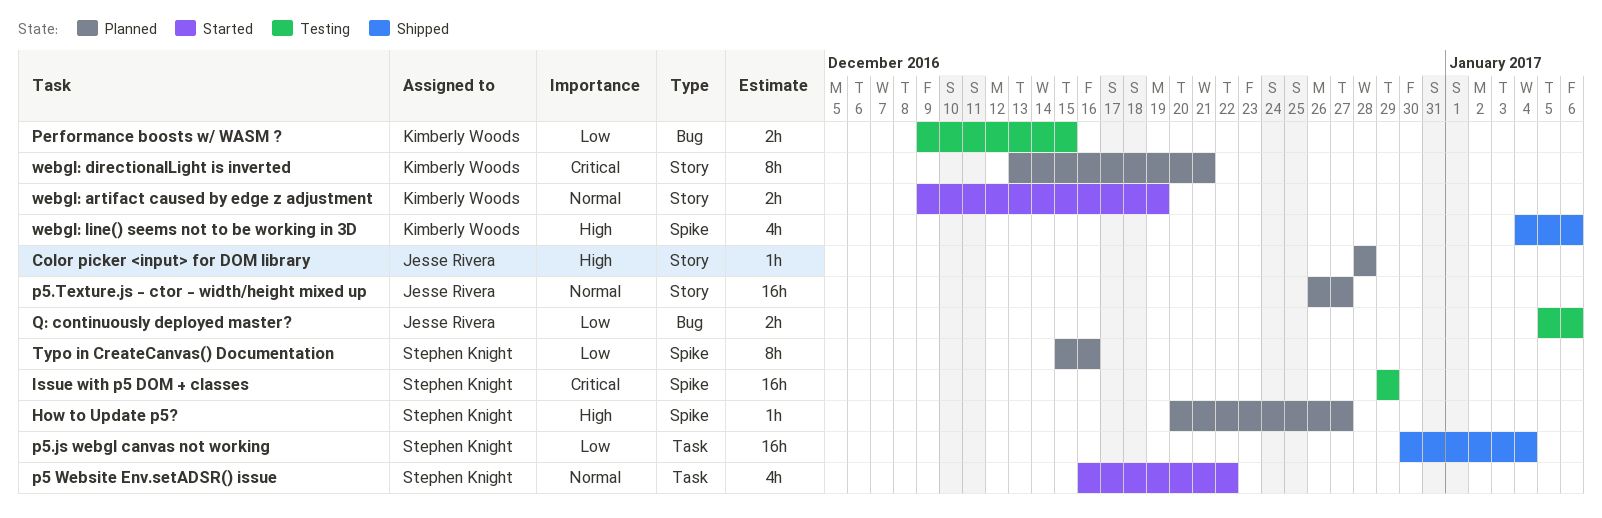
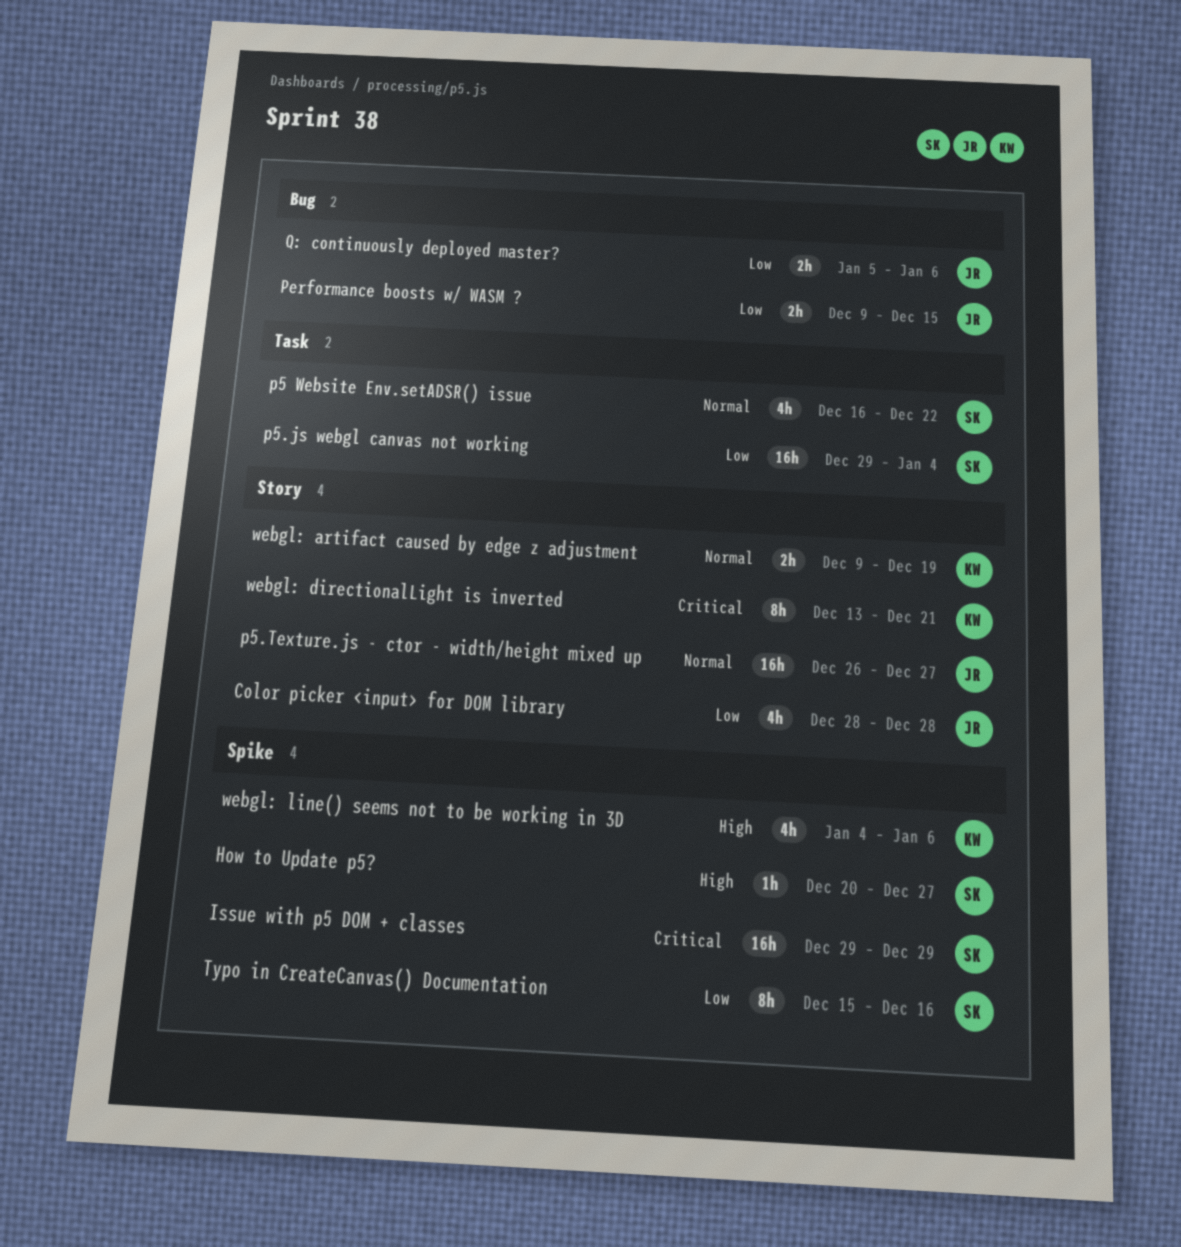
Color picker <input> for DOM library, priority: High -> Low
Color picker <input> for DOM library, estimate: 1h -> 4h
p5.js webgl canvas not working, start: Dec 30 -> Dec 29
Performance boosts w/ WASM ?, owner: Kimberly Woods -> Jesse Rivera

